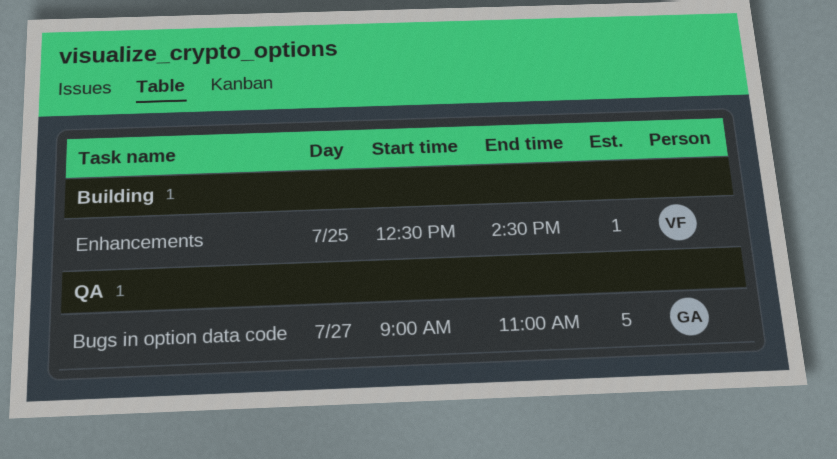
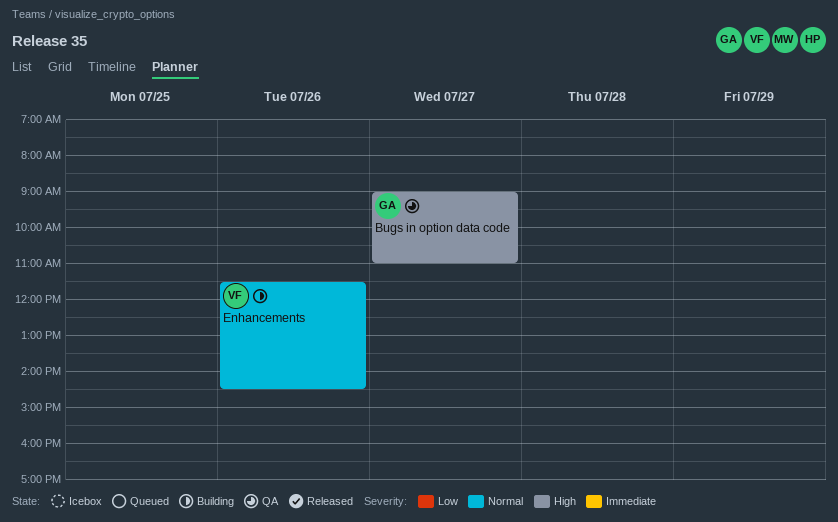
Enhancements, day: Jul 25 -> Jul 26
Enhancements, begins: 12:30 -> 11:30

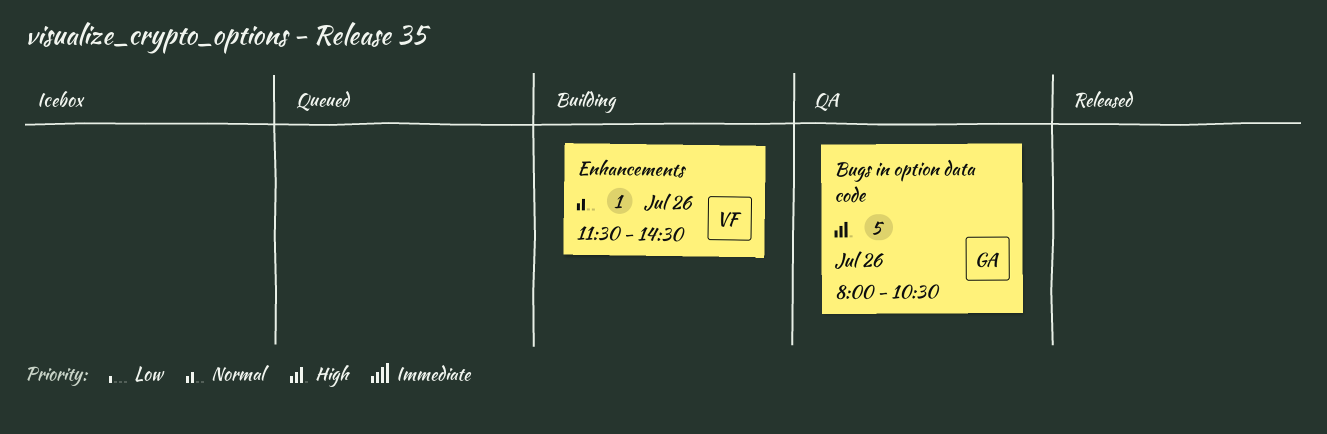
Bugs in option data code, day: Jul 27 -> Jul 26
Bugs in option data code, begins: 09:00 -> 08:00
Bugs in option data code, ends: 11:00 -> 10:30

